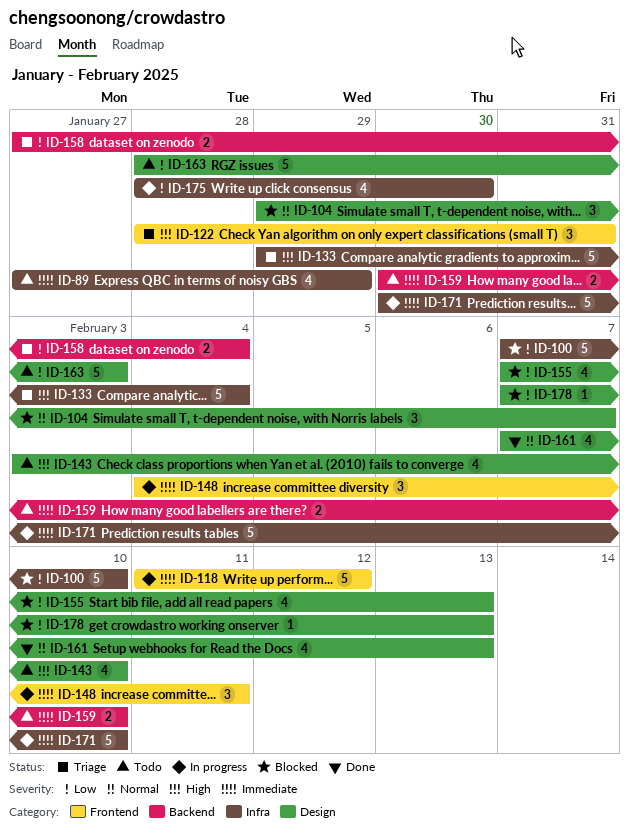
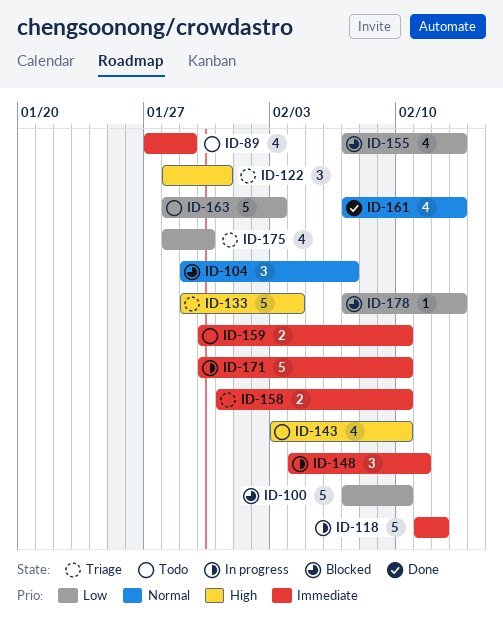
ID-158, priority: Low -> Immediate
ID-158, start: Jan 27 -> Jan 31
ID-158, due: Feb 4 -> Feb 10
ID-175, status: In progress -> Triage

